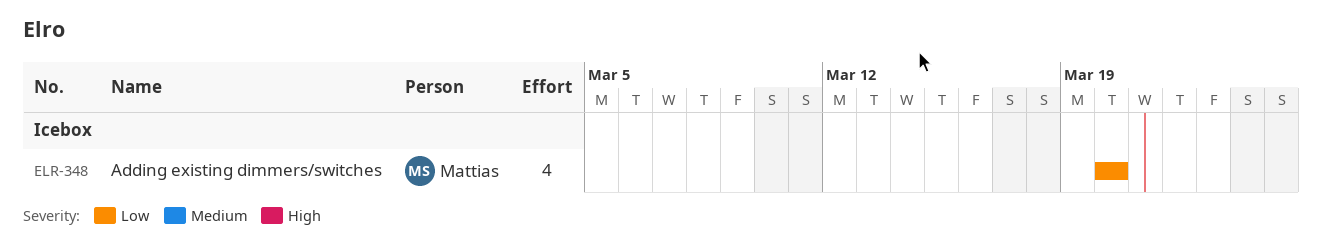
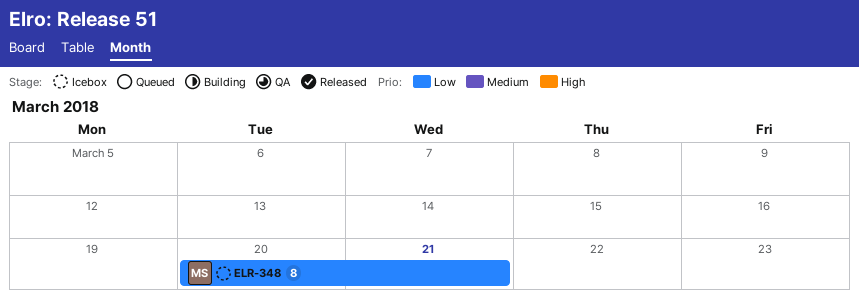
ELR-348, estimate: 4 -> 8
ELR-348, due: Mar 20 -> Mar 21

